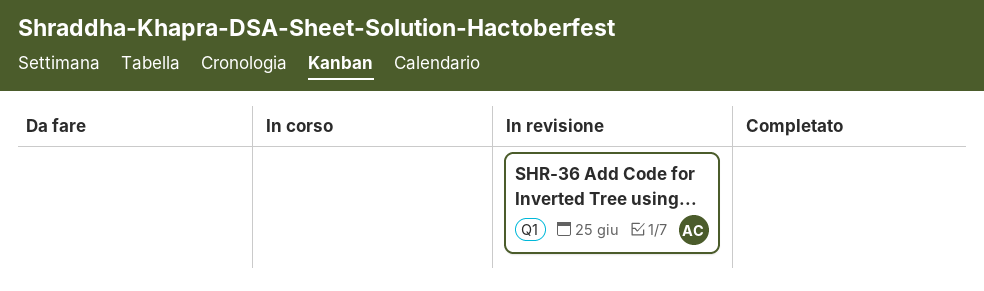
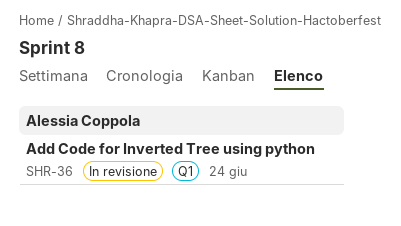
SHR-36, due: Jun 25 -> Jun 24

